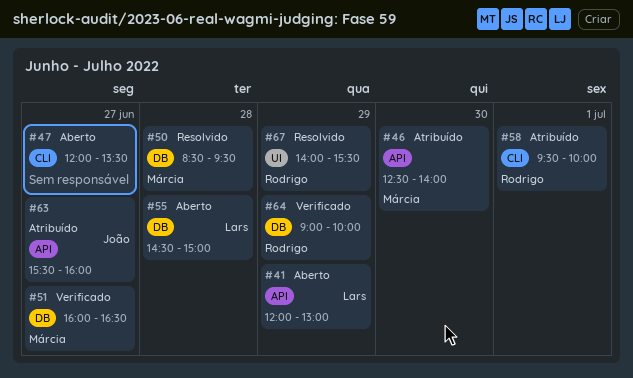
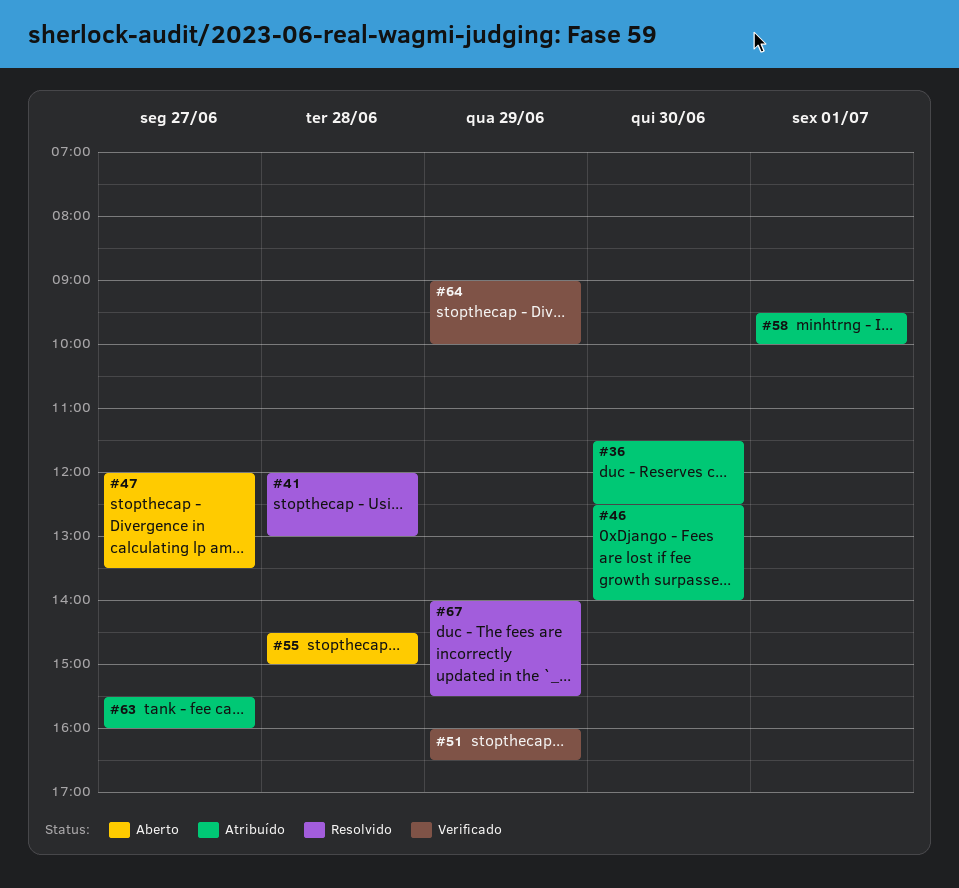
#36: none -> present
#41, status: Aberto -> Resolvido
#41, day: Jun 29 -> Jun 28
#50: present -> none
#51, day: Jun 27 -> Jun 29

